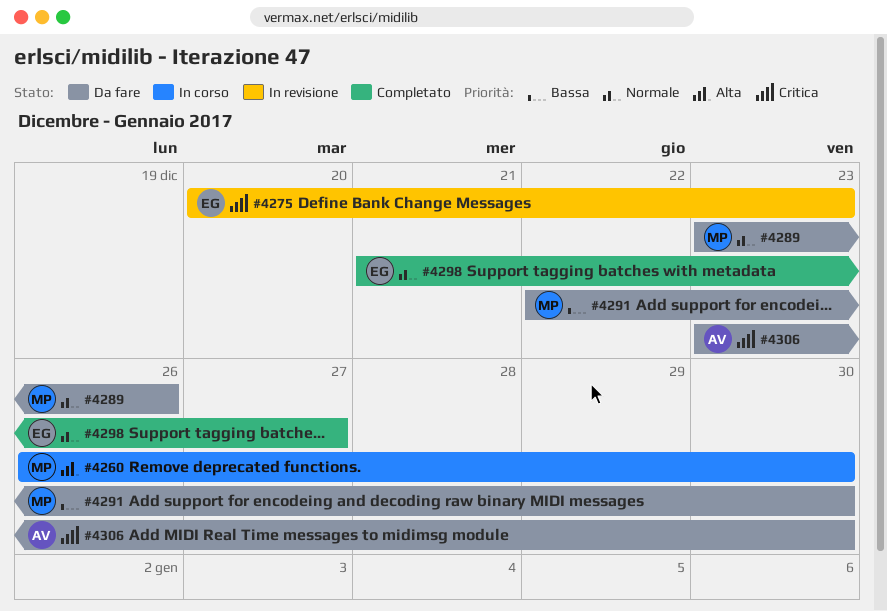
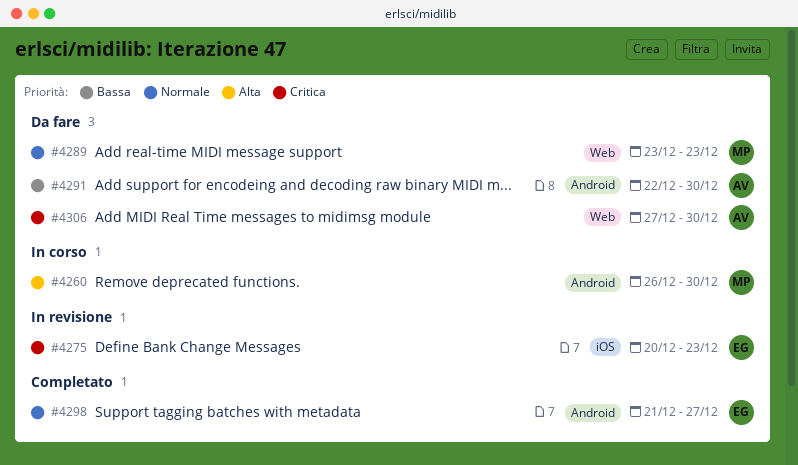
#4289, due: Dec 26 -> Dec 23
#4291, owner: MP -> AV
#4306, start: Dec 23 -> Dec 27

